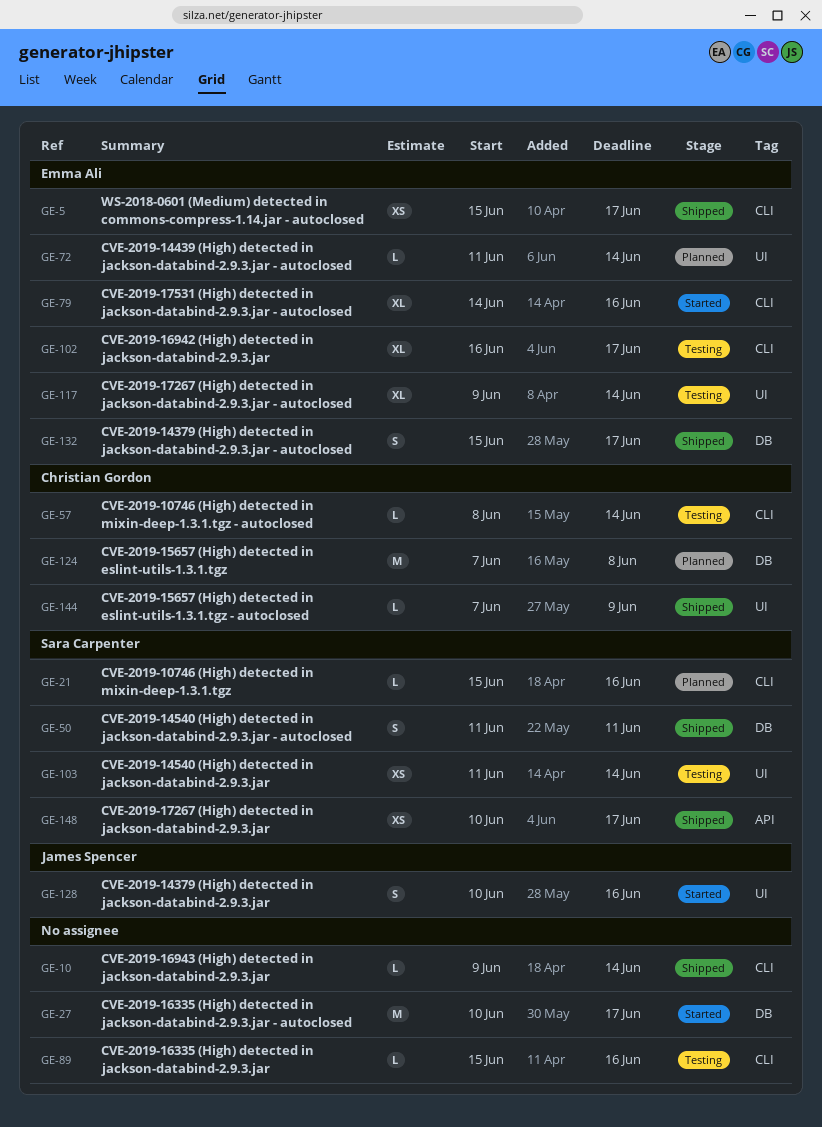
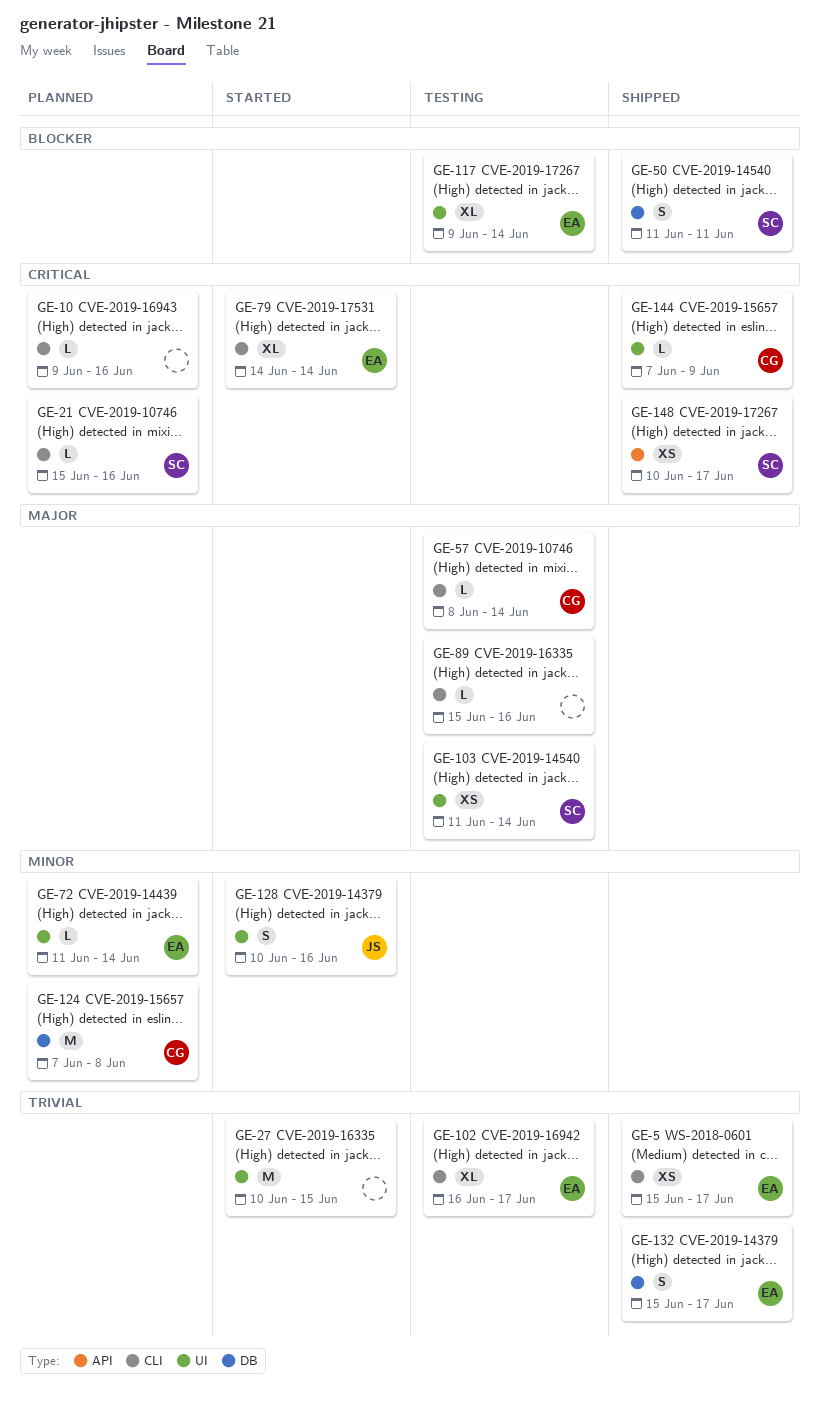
GE-10, status: Shipped -> Planned
GE-10, due: Jun 14 -> Jun 16
GE-27, label: DB -> UI
GE-27, due: Jun 17 -> Jun 15
GE-79, due: Jun 16 -> Jun 14

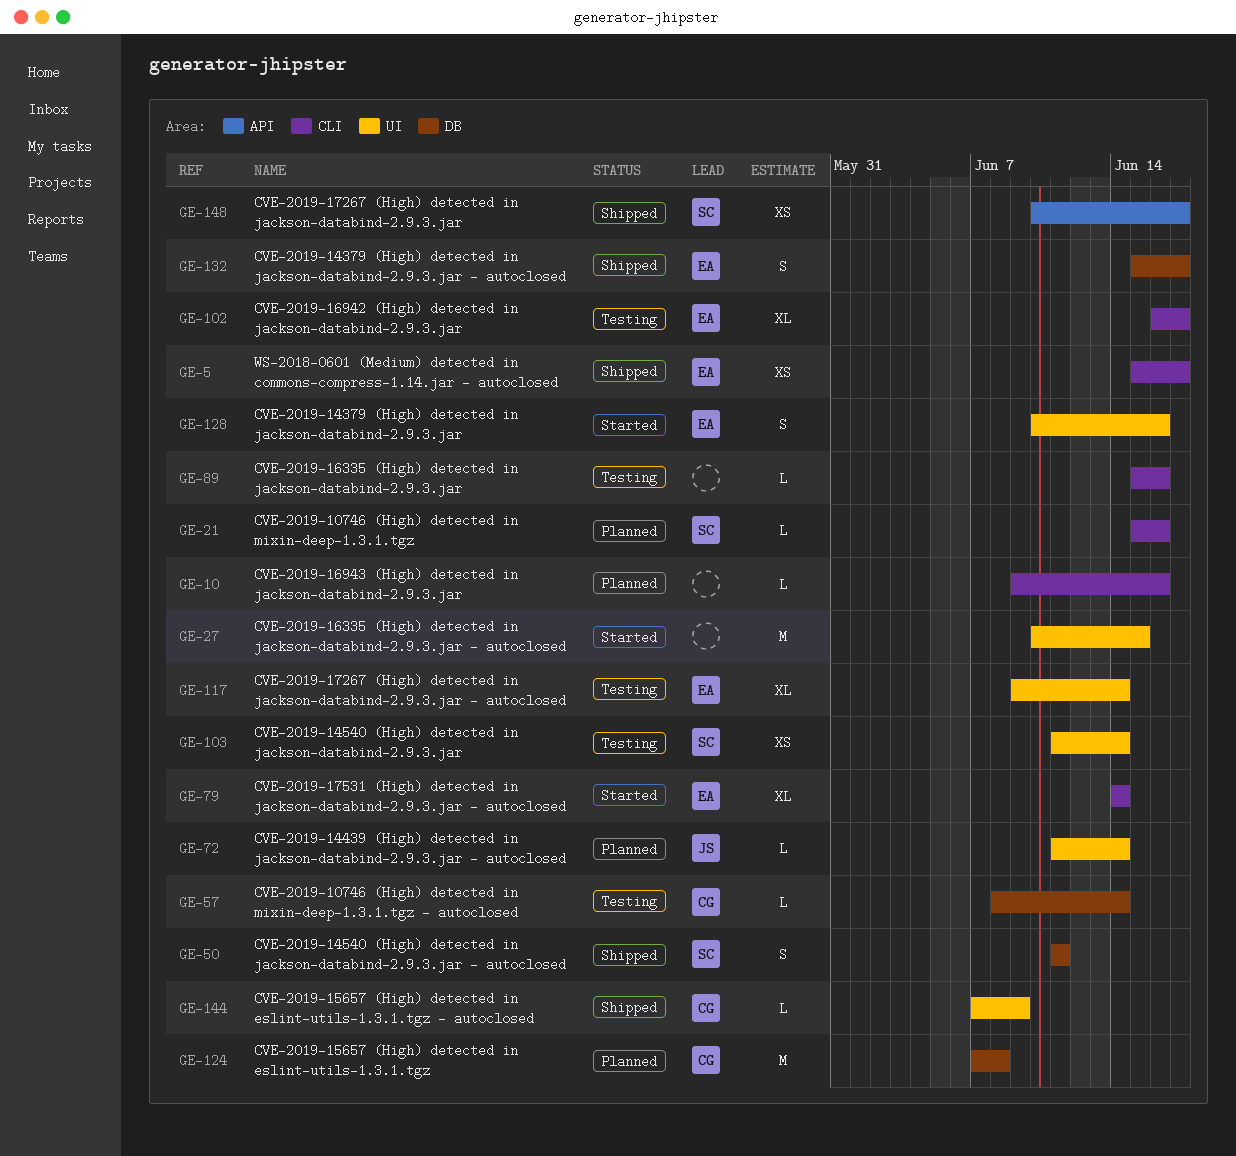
GE-57, label: CLI -> DB
GE-72, owner: EA -> JS
GE-128, owner: JS -> EA

